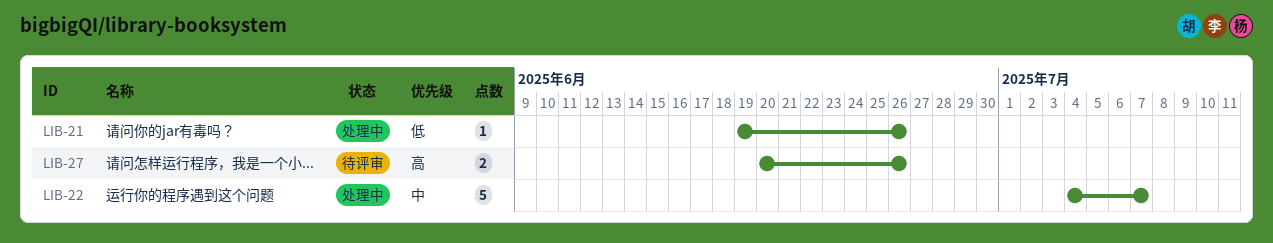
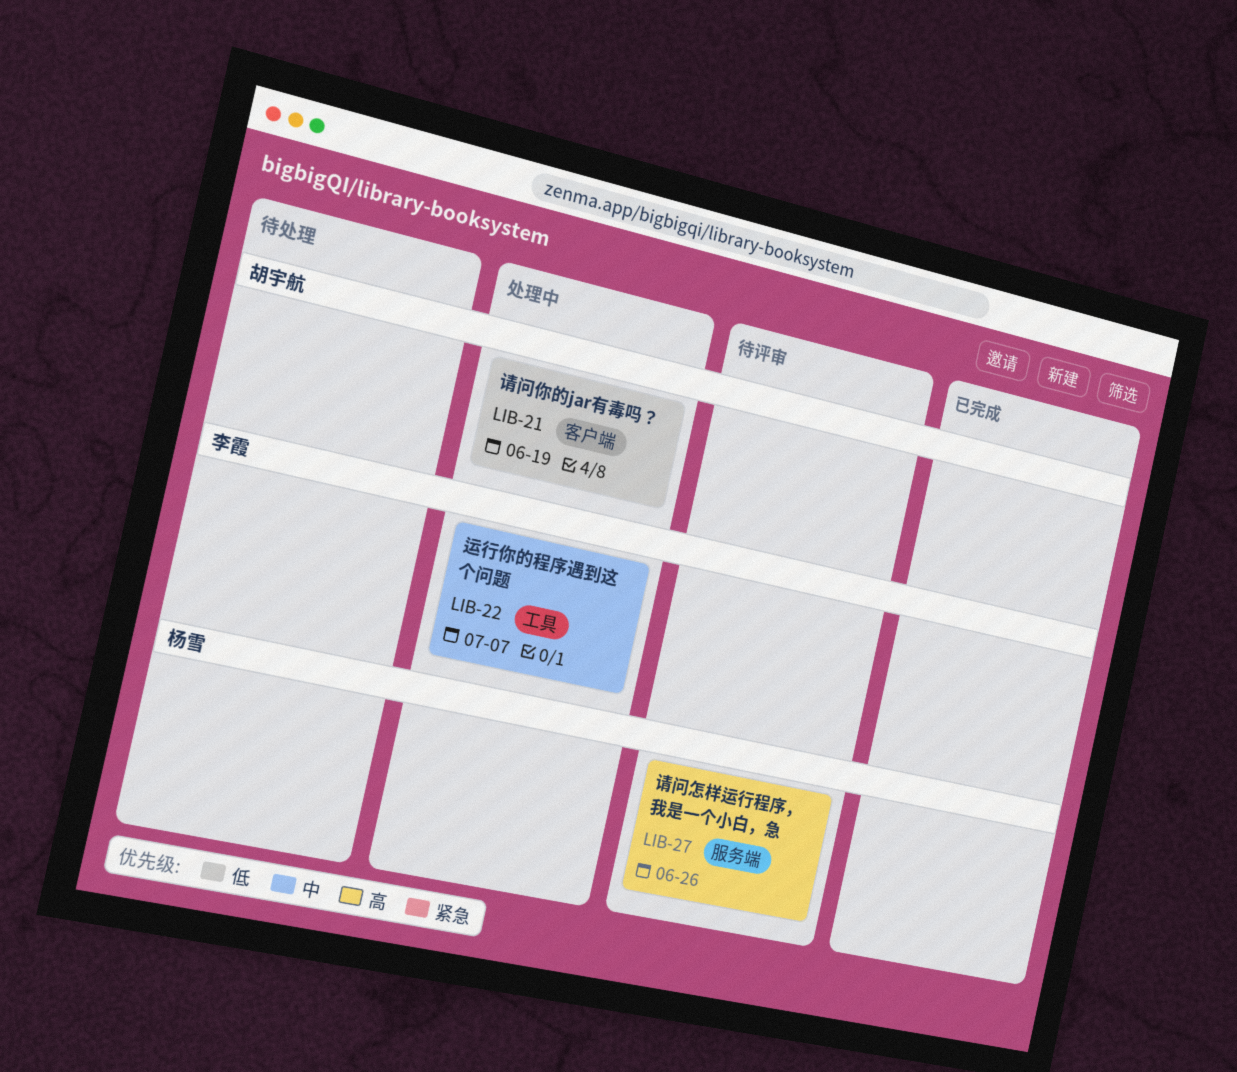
LIB-21, due: Jun 26 -> Jun 19

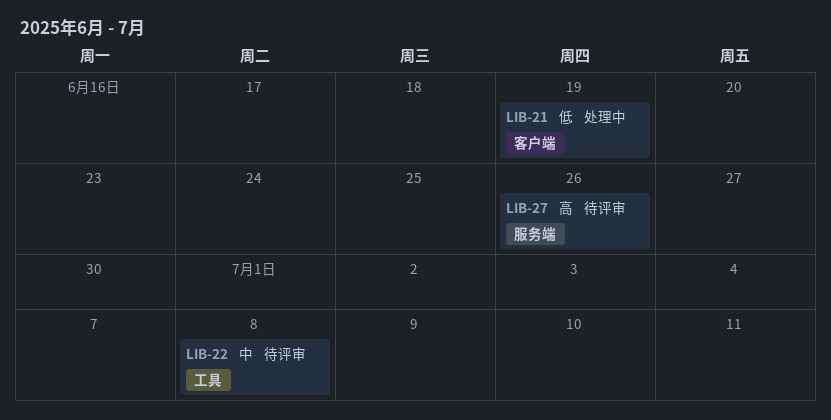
LIB-22, status: 处理中 -> 待评审
LIB-22, due: Jul 7 -> Jul 8

